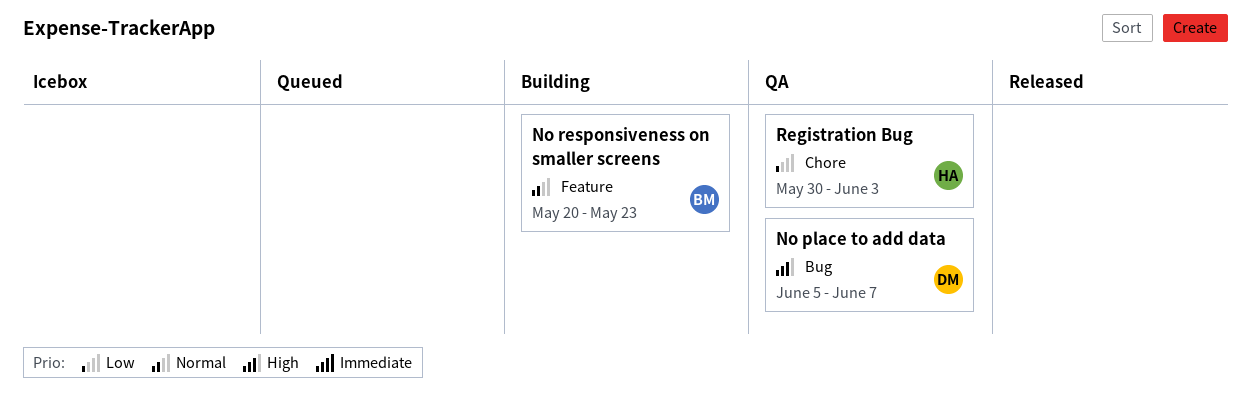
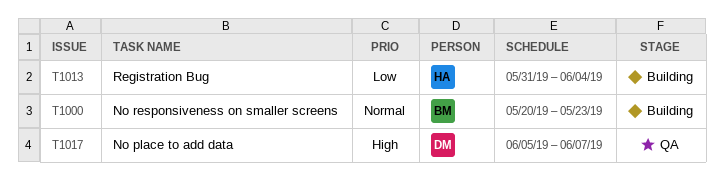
Registration Bug, status: QA -> Building
Registration Bug, start: May 30 -> May 31
Registration Bug, due: Jun 3 -> Jun 4

